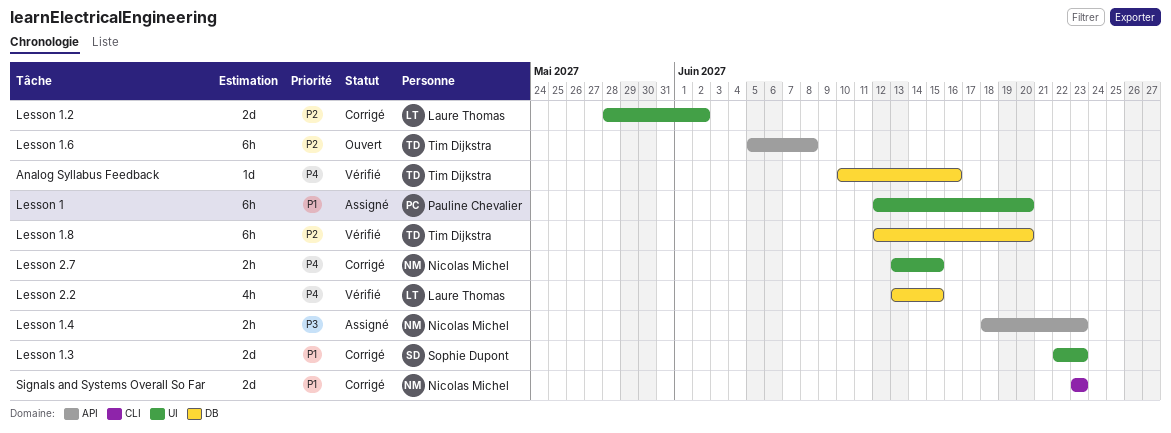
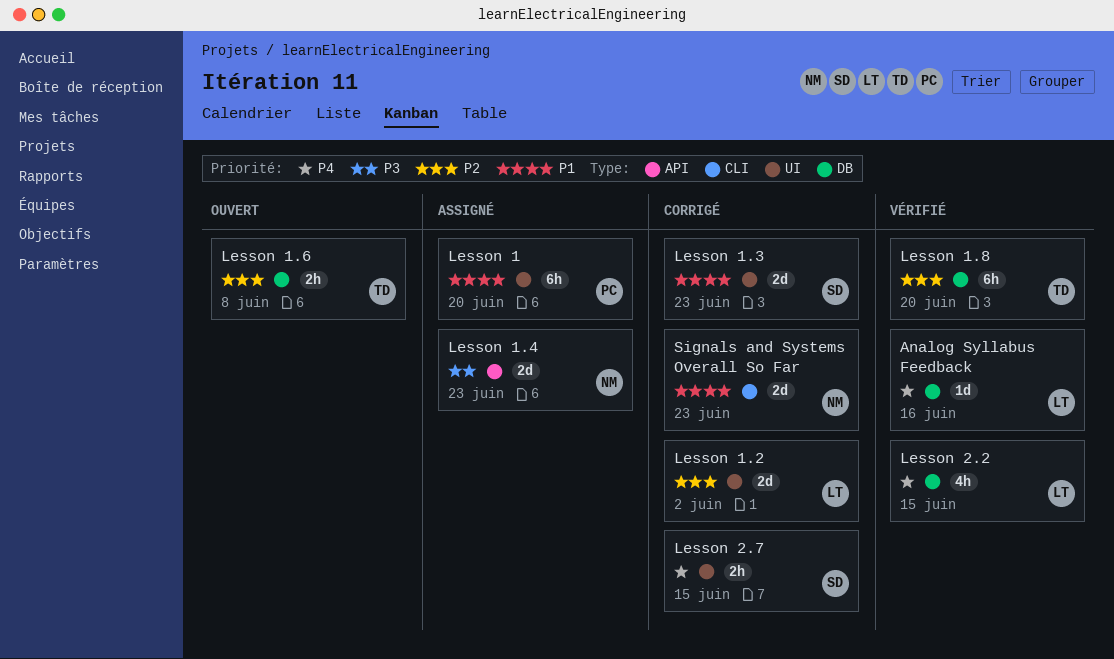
Analog Syllabus Feedback, owner: Tim Dijkstra -> Laure Thomas
Lesson 1.4, estimate: 2h -> 2d
Lesson 1.6, label: API -> DB
Lesson 1.6, estimate: 6h -> 2h
Lesson 2.7, owner: Nicolas Michel -> Sophie Dupont

